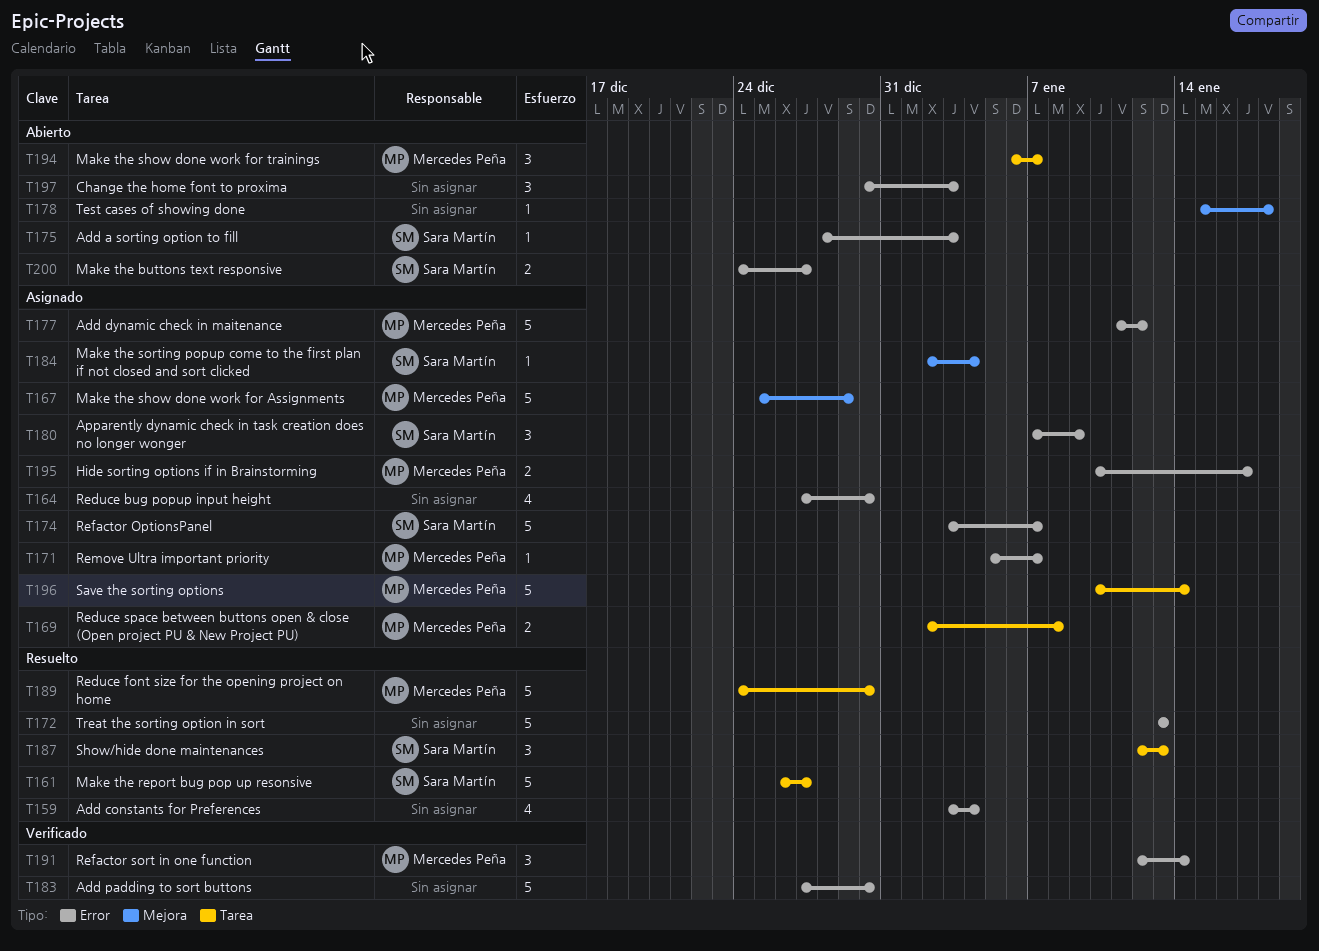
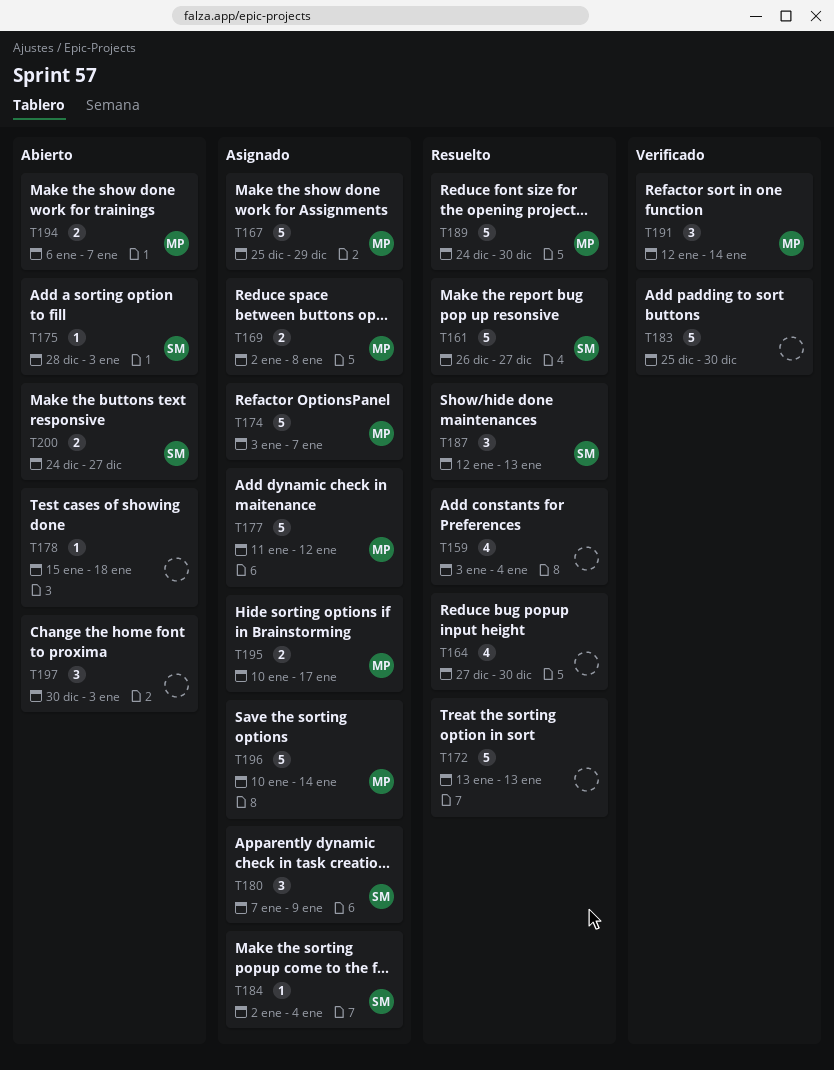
T164, status: Asignado -> Resuelto
T171: present -> none
T174, owner: Sara Martín -> Mercedes Peña
T183, start: Dec 27 -> Dec 25
T194, estimate: 3 -> 2

